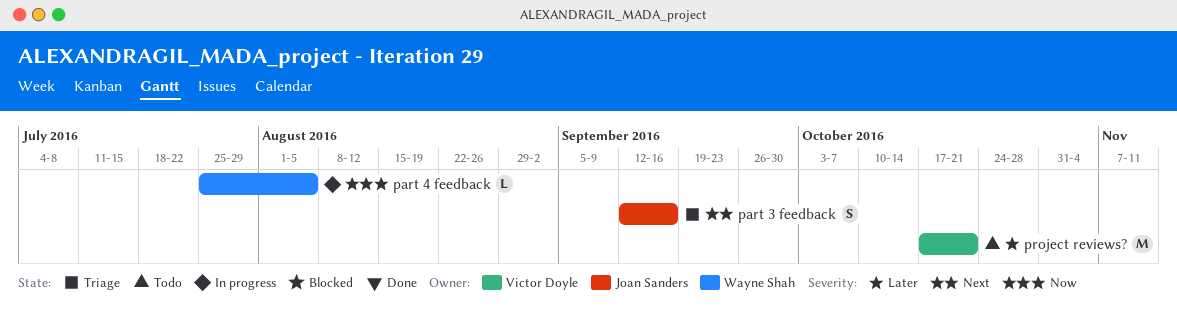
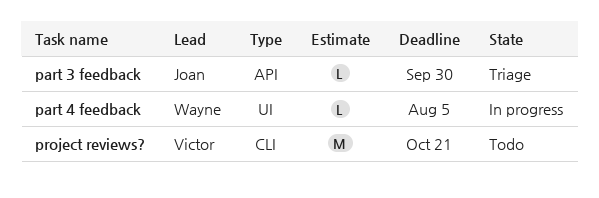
part 3 feedback, estimate: S -> L
part 3 feedback, due: Sep 16 -> Sep 30

